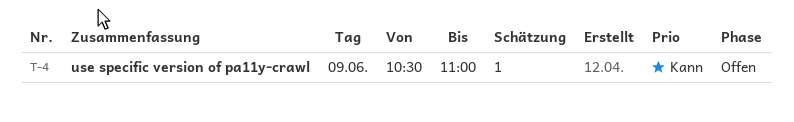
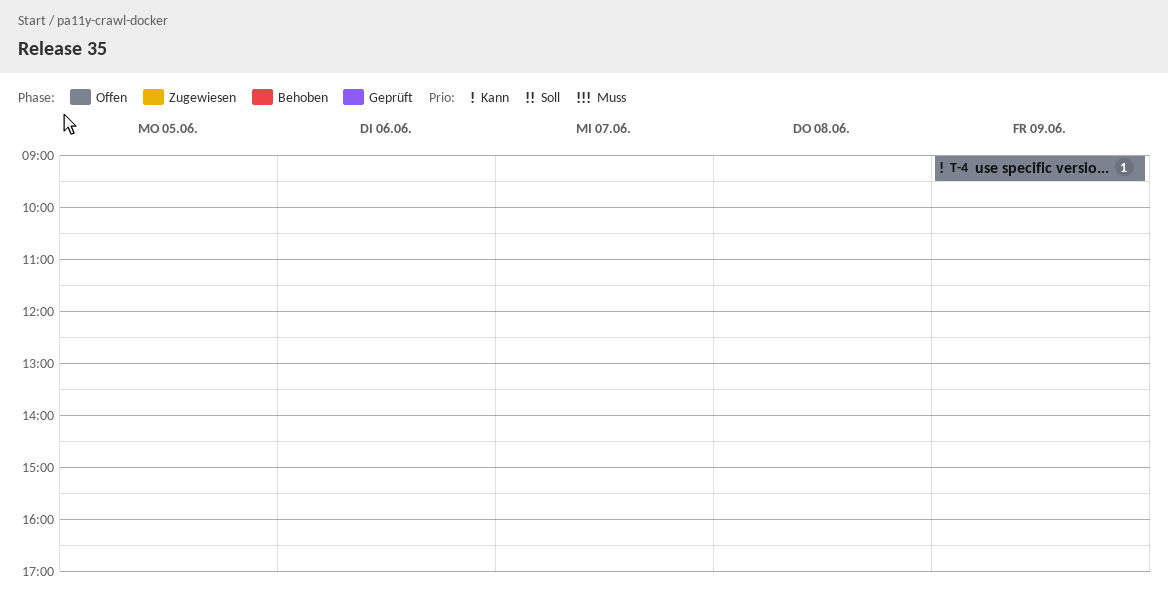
T-4, begins: 10:30 -> 09:00
T-4, ends: 11:00 -> 09:30

